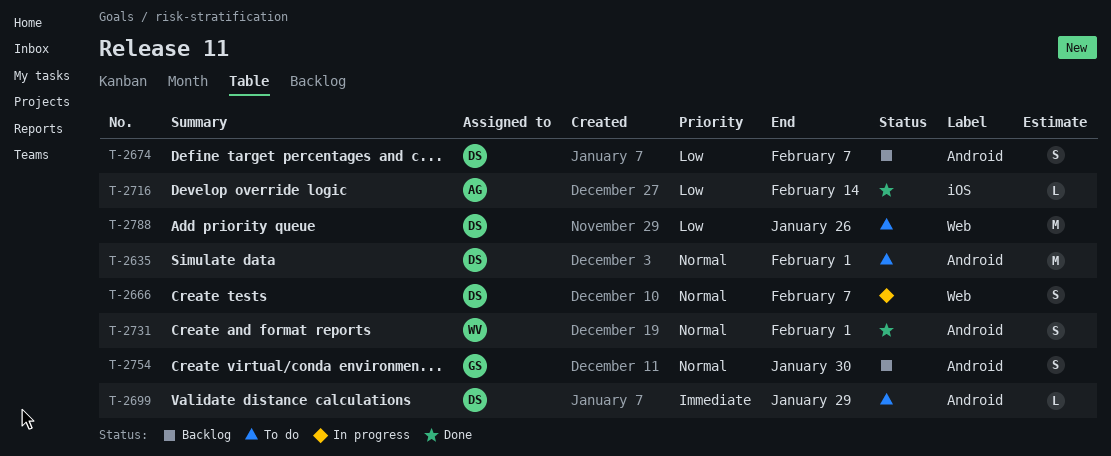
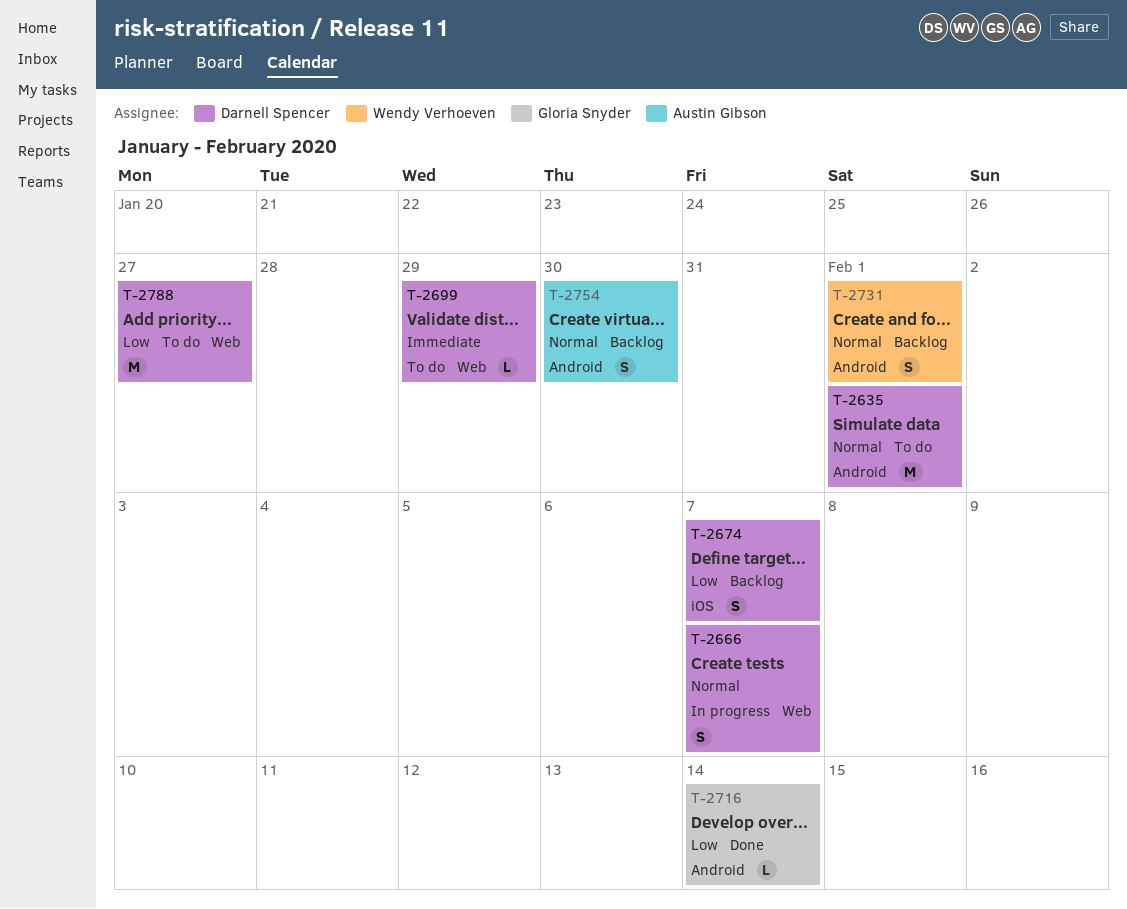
T-2674, label: Android -> iOS
T-2699, label: Android -> Web
T-2716, owner: Austin Gibson -> Gloria Snyder
T-2716, label: iOS -> Android
T-2731, status: Done -> Backlog
T-2754, owner: Gloria Snyder -> Austin Gibson
T-2788, due: Jan 26 -> Jan 27

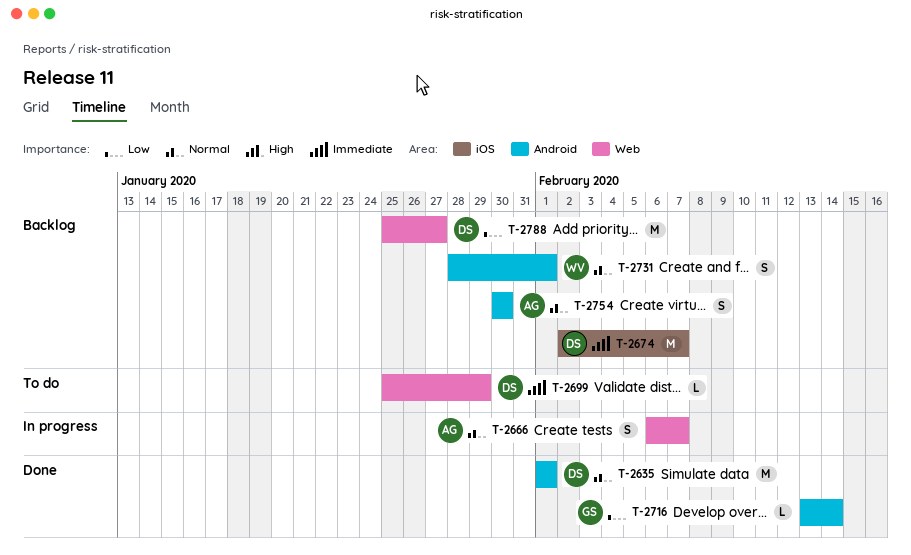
T-2635, status: To do -> Done
T-2666, owner: Darnell Spencer -> Austin Gibson
T-2674, priority: Low -> Immediate
T-2674, estimate: S -> M
T-2788, status: To do -> Backlog

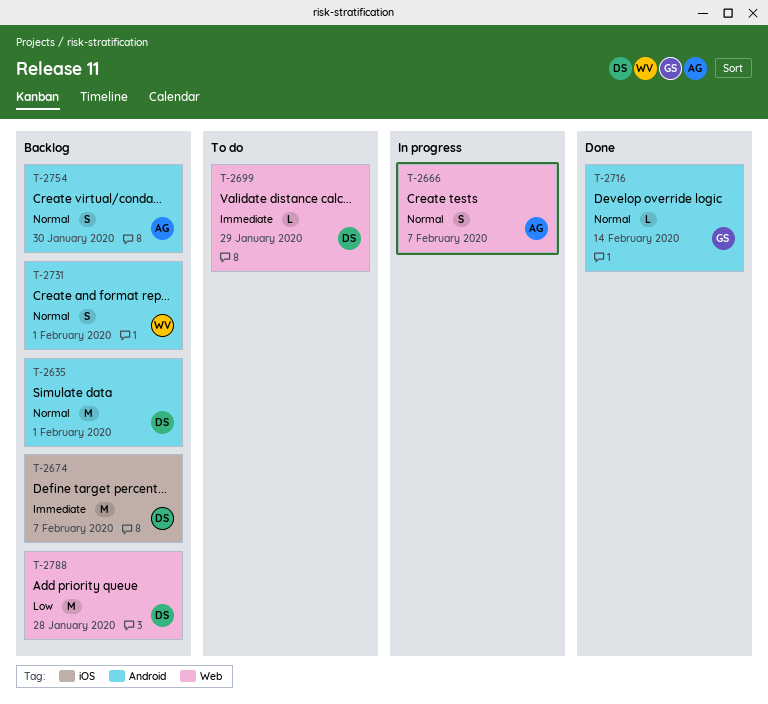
T-2635, status: Done -> Backlog
T-2716, priority: Low -> Normal
T-2788, due: Jan 27 -> Jan 28

